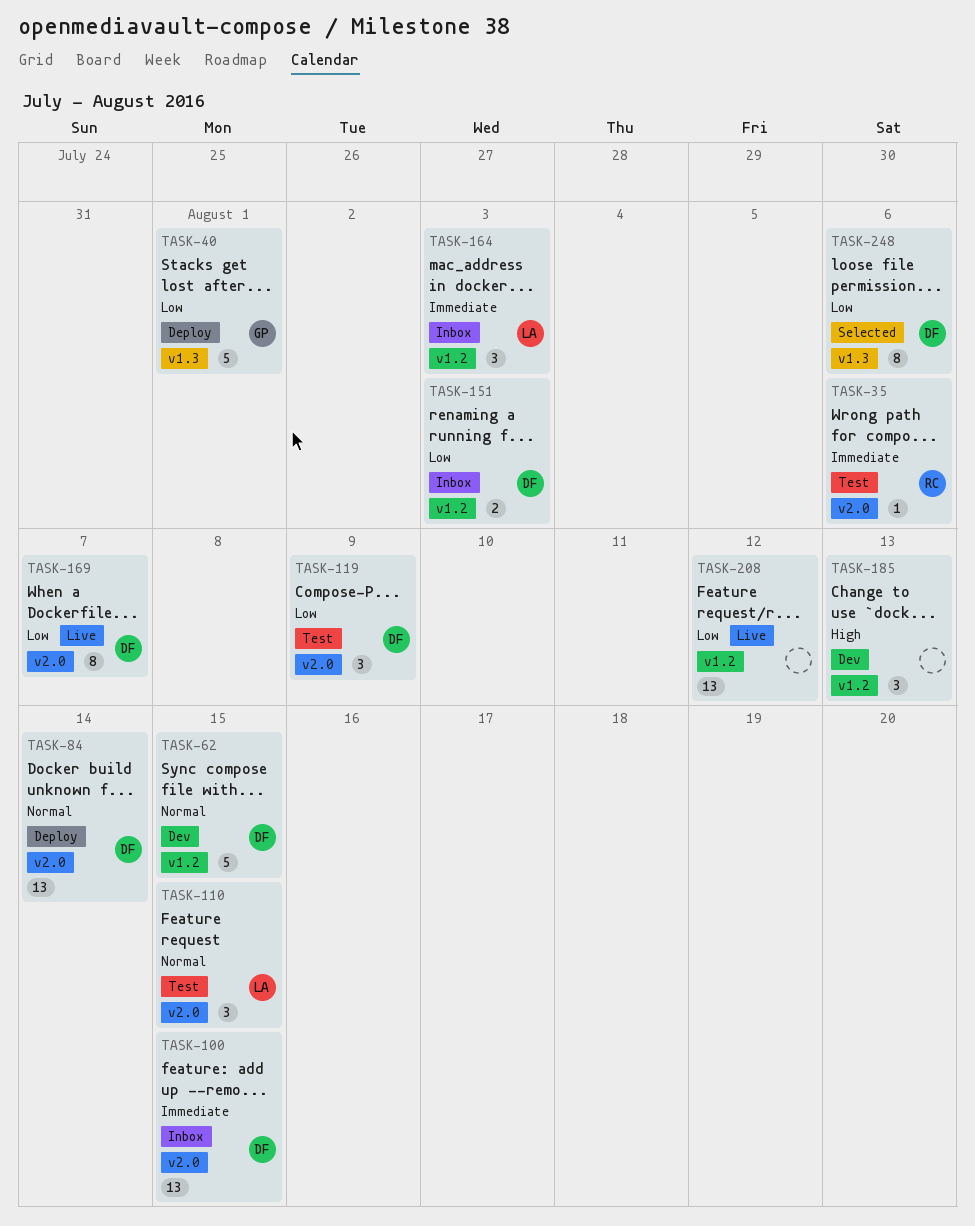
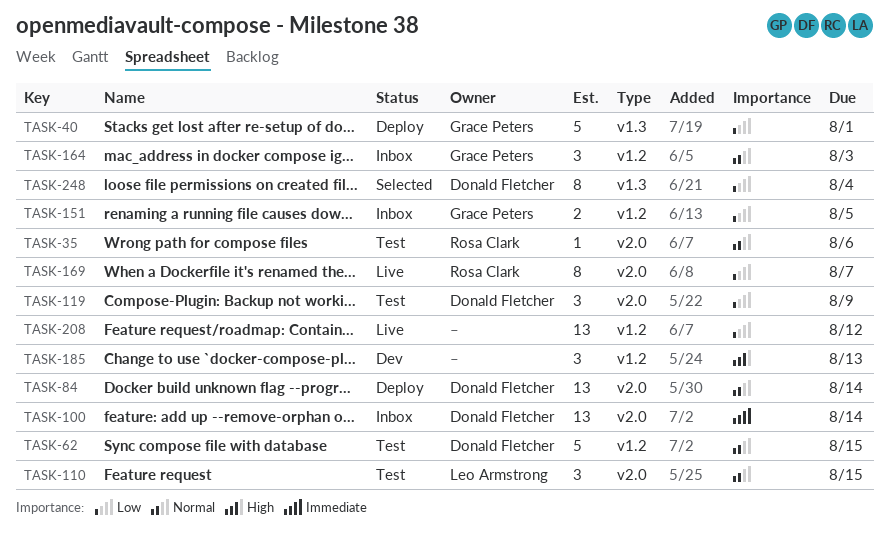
TASK-35, priority: Immediate -> Normal
TASK-62, status: Dev -> Test
TASK-100, due: Aug 15 -> Aug 14
TASK-151, owner: Donald Fletcher -> Grace Peters
TASK-151, due: Aug 3 -> Aug 5
TASK-164, owner: Leo Armstrong -> Grace Peters
TASK-164, priority: Immediate -> Normal
TASK-169, owner: Donald Fletcher -> Rosa Clark
TASK-248, due: Aug 6 -> Aug 4

